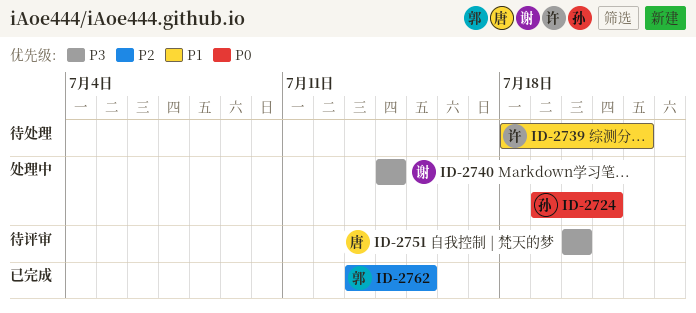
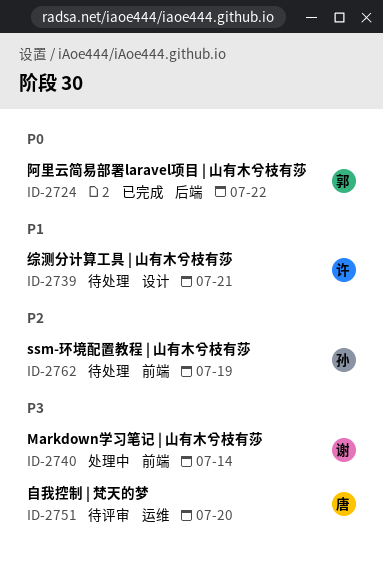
ID-2724, status: 处理中 -> 已完成
ID-2724, owner: 孙 -> 郭
ID-2724, due: Jul 21 -> Jul 22
ID-2739, due: Jul 22 -> Jul 21
ID-2762, status: 已完成 -> 待处理
ID-2762, owner: 郭 -> 孙
ID-2762, due: Jul 15 -> Jul 19

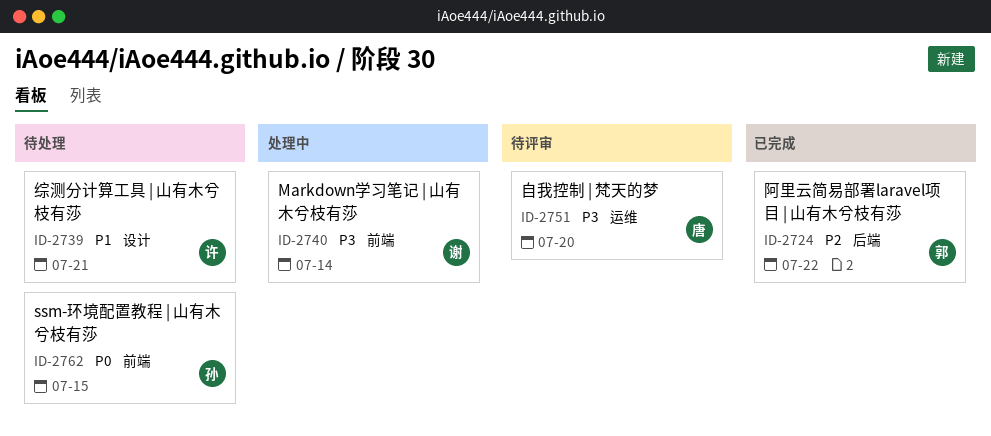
ID-2724, priority: P0 -> P2
ID-2762, priority: P2 -> P0
ID-2762, due: Jul 19 -> Jul 15

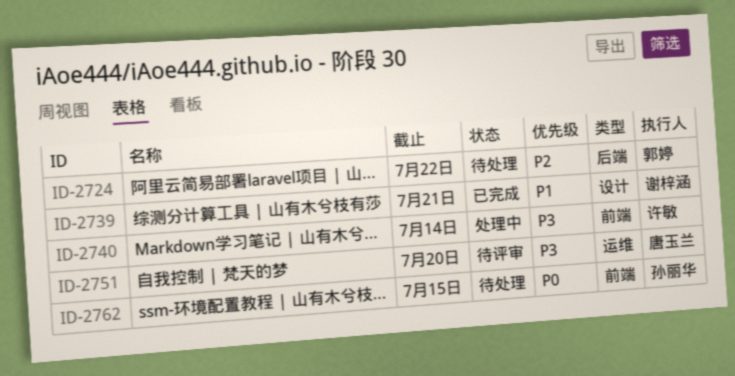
ID-2724, status: 已完成 -> 待处理
ID-2739, status: 待处理 -> 已完成
ID-2739, owner: 许敏 -> 谢梓涵
ID-2740, owner: 谢梓涵 -> 许敏

